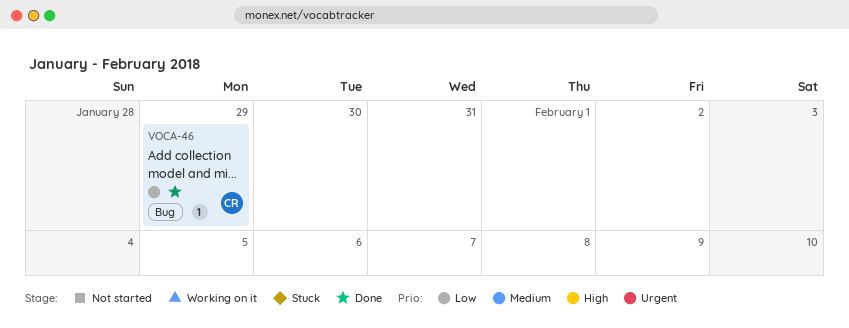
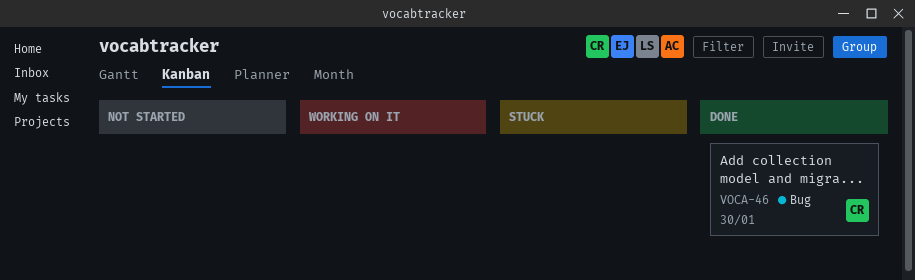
VOCA-46, due: Jan 29 -> Jan 30

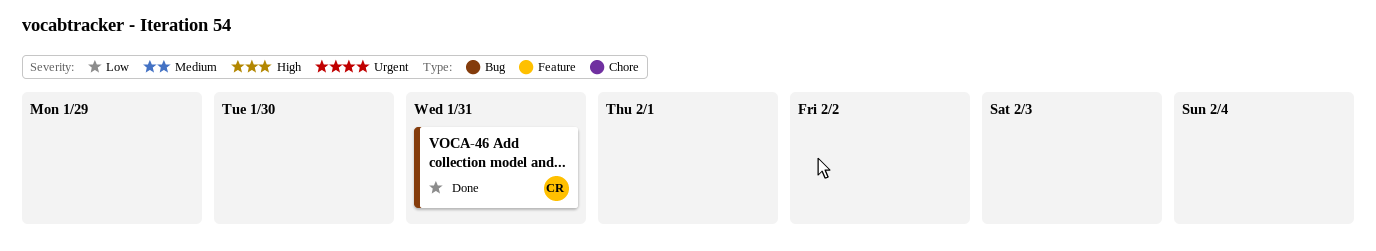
VOCA-46, due: Jan 30 -> Jan 31

